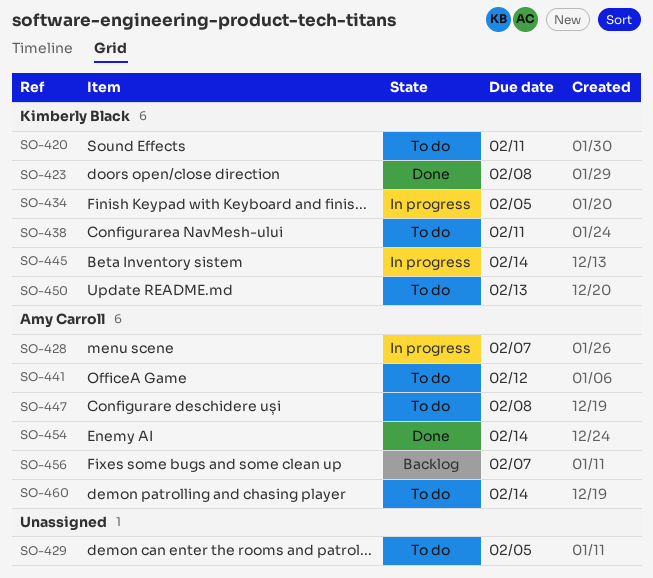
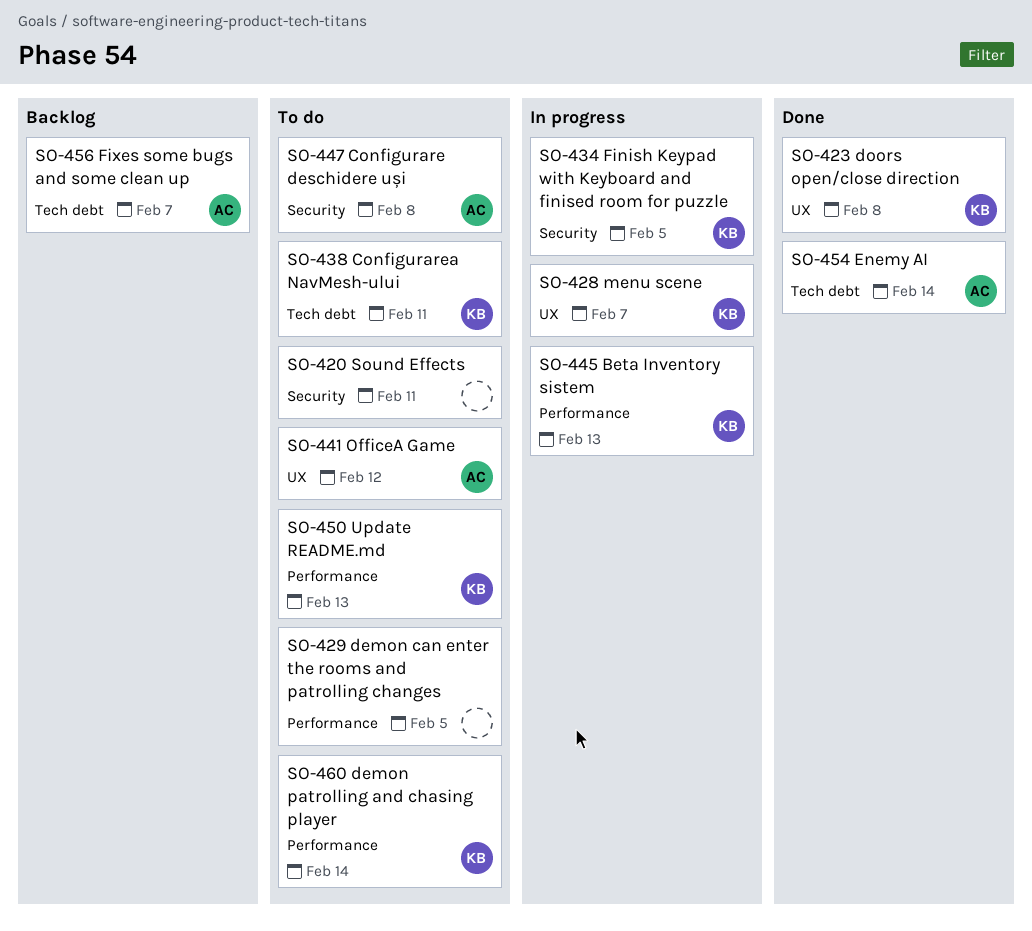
SO-420, owner: Kimberly Black -> none
SO-428, owner: Amy Carroll -> Kimberly Black
SO-445, due: Feb 14 -> Feb 13
SO-460, owner: Amy Carroll -> Kimberly Black

